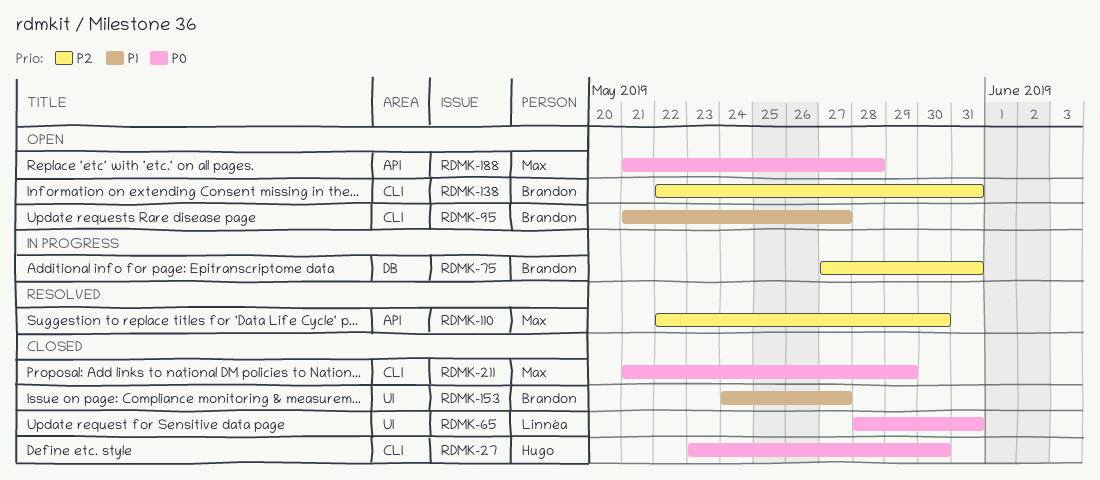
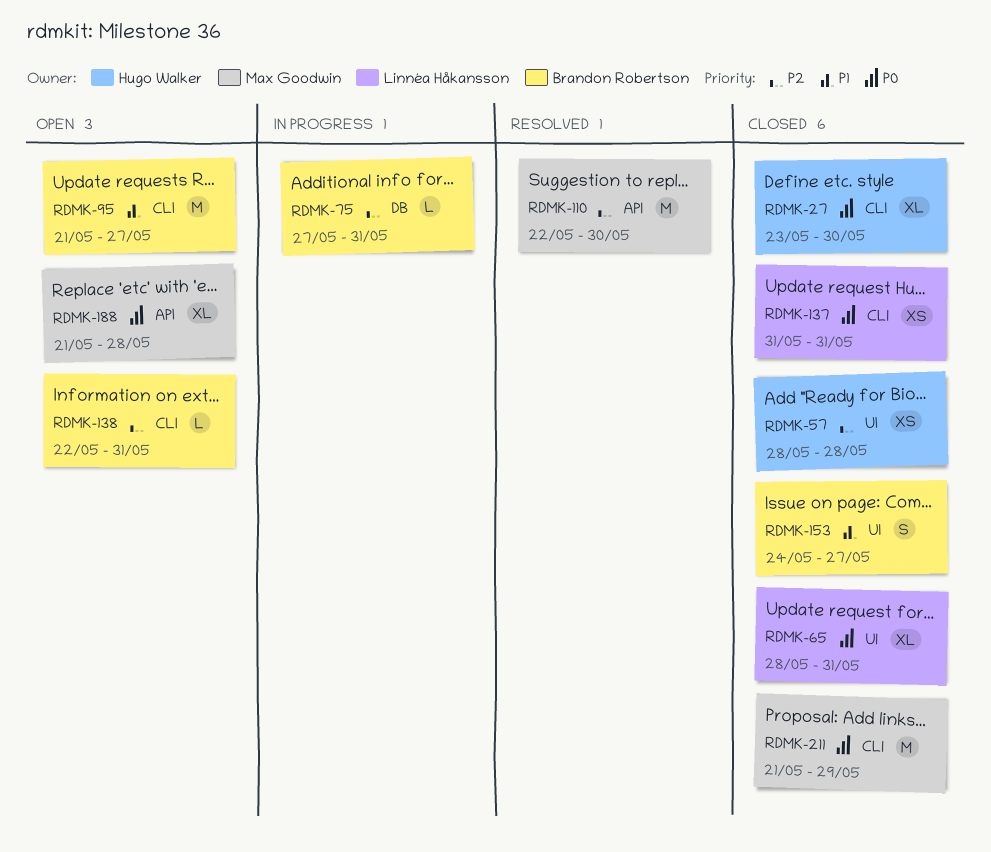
RDMK-57: none -> present
RDMK-137: none -> present

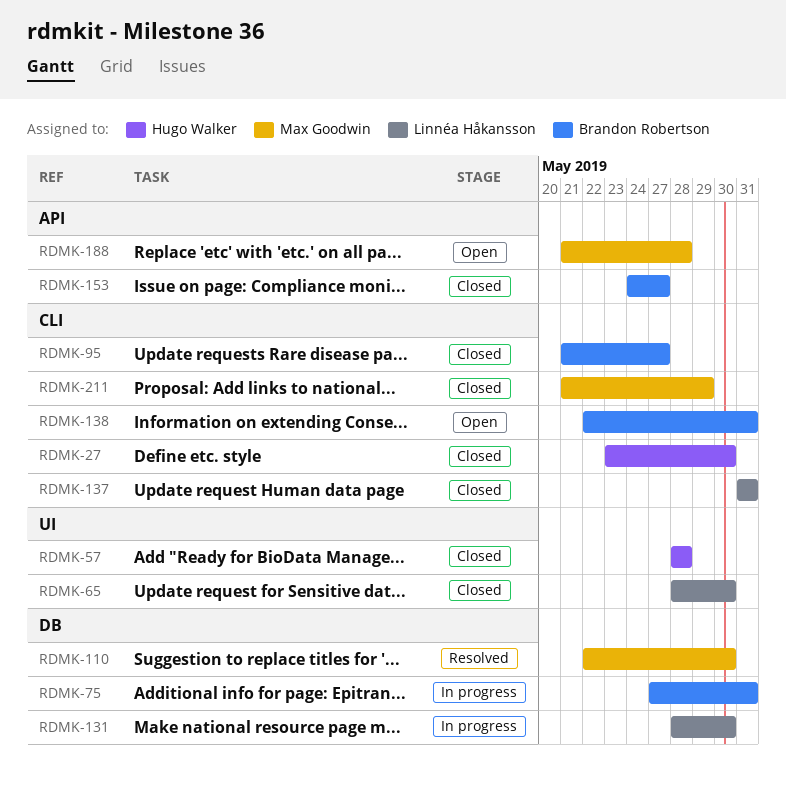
RDMK-65, due: May 31 -> May 30
RDMK-95, status: Open -> Closed
RDMK-110, label: API -> DB
RDMK-131: none -> present
RDMK-153, label: UI -> API

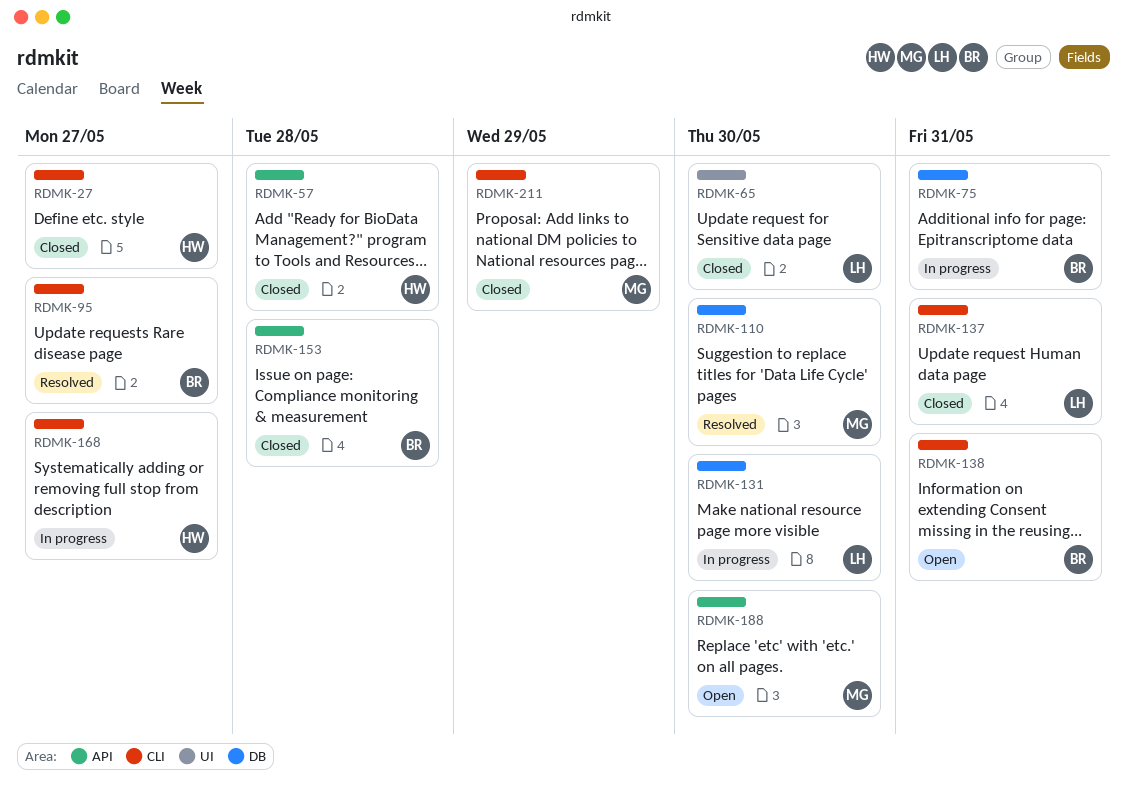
RDMK-27, due: May 30 -> May 27
RDMK-57, label: UI -> API
RDMK-95, status: Closed -> Resolved
RDMK-153, due: May 27 -> May 28
RDMK-168: none -> present
RDMK-188, due: May 28 -> May 30

